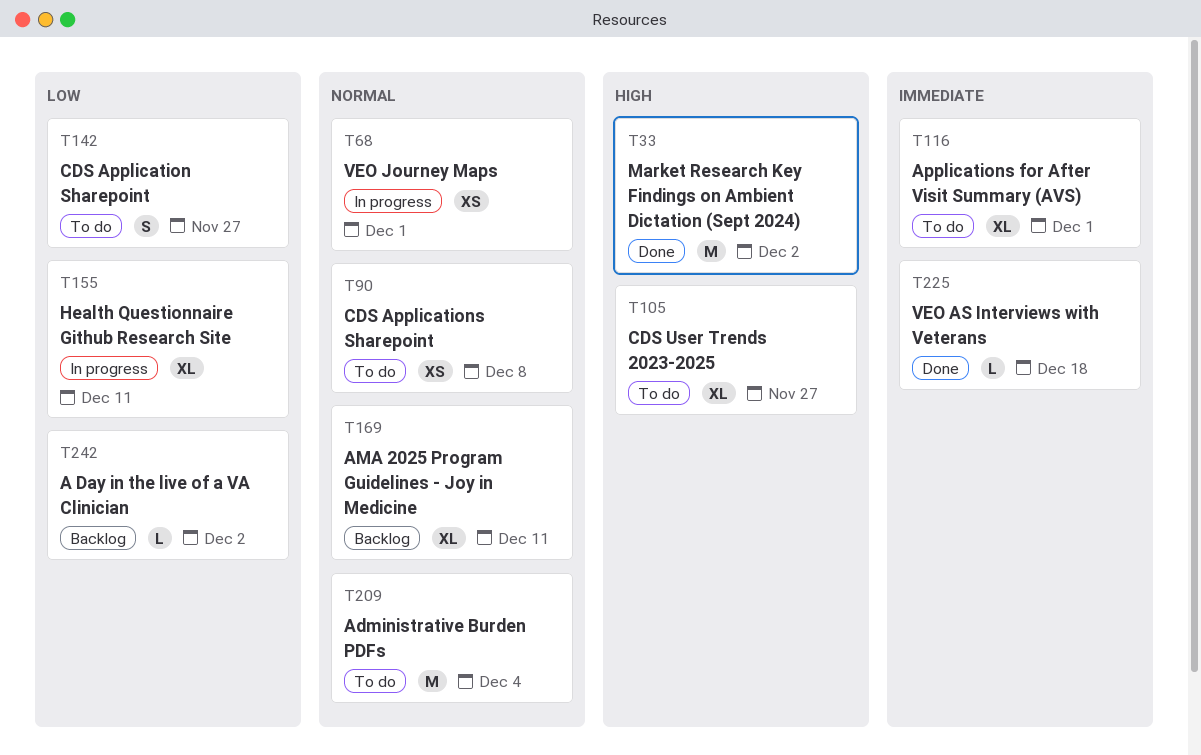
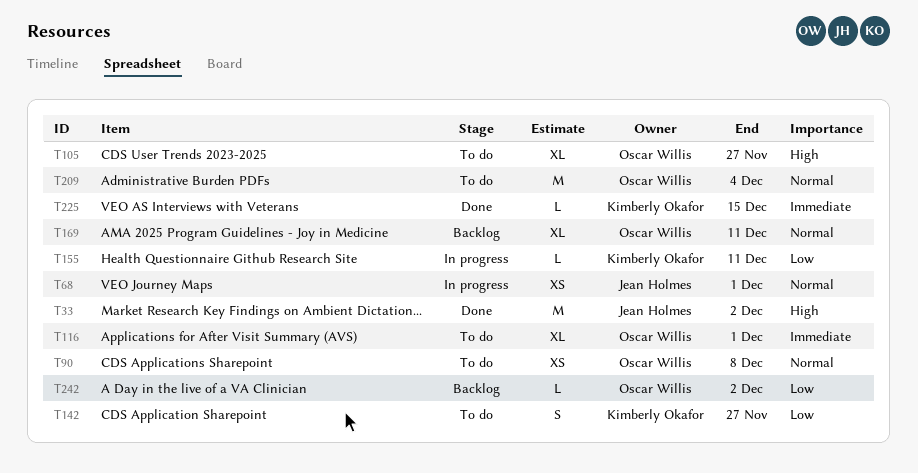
T155, estimate: XL -> L
T225, due: Dec 18 -> Dec 15

